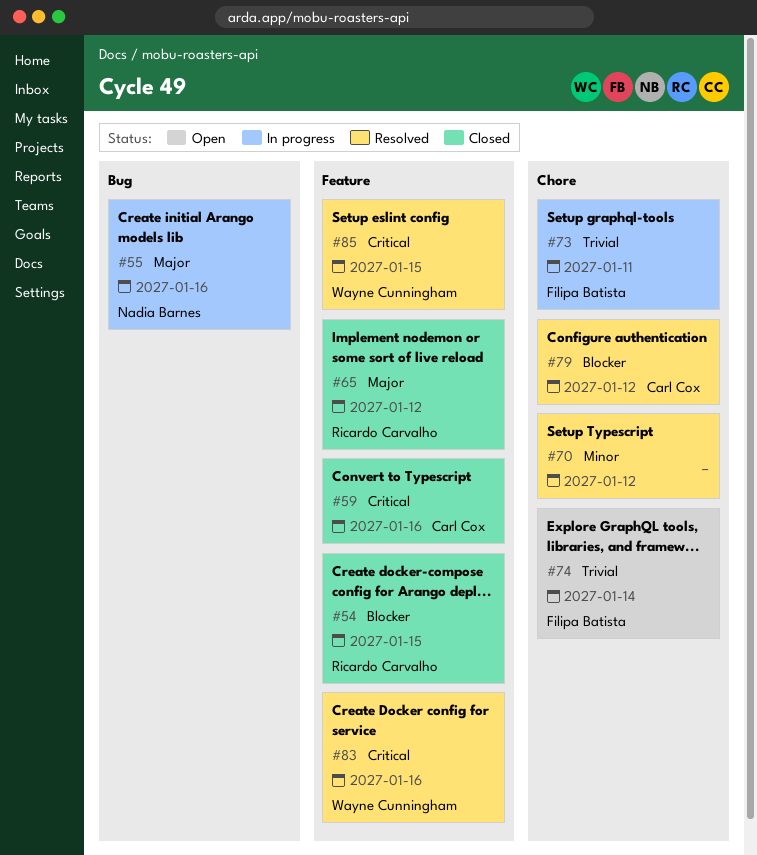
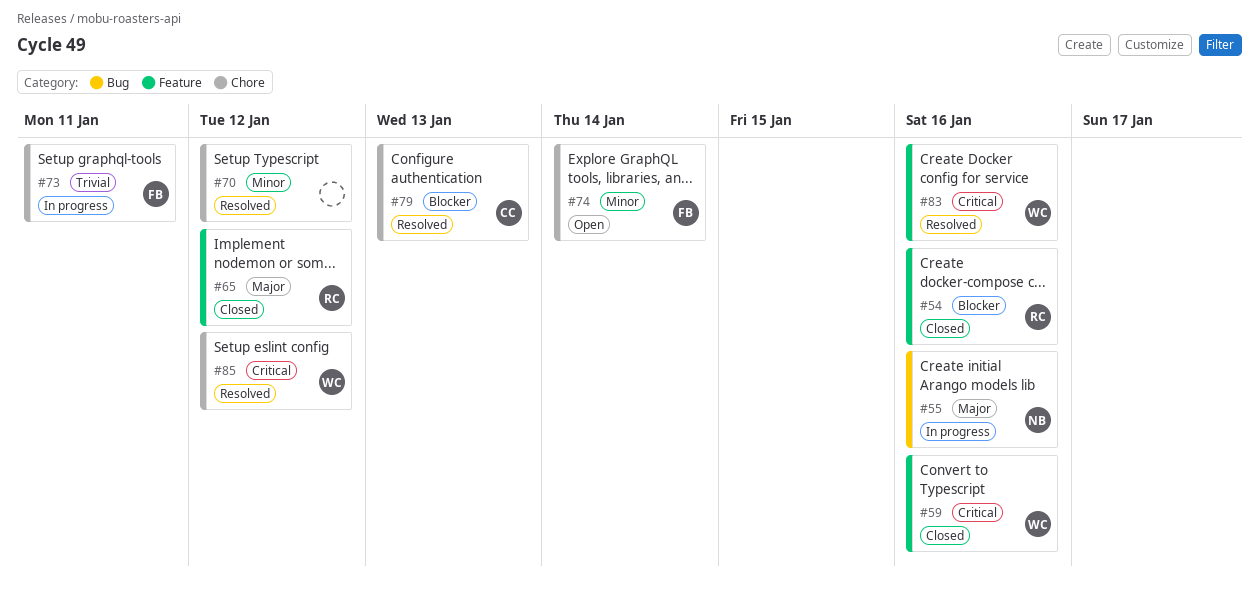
#54, due: Jan 15 -> Jan 16
#59, owner: Carl Cox -> Wayne Cunningham
#74, priority: Trivial -> Minor
#79, due: Jan 12 -> Jan 13
#85, label: Feature -> Chore
#85, due: Jan 15 -> Jan 12

